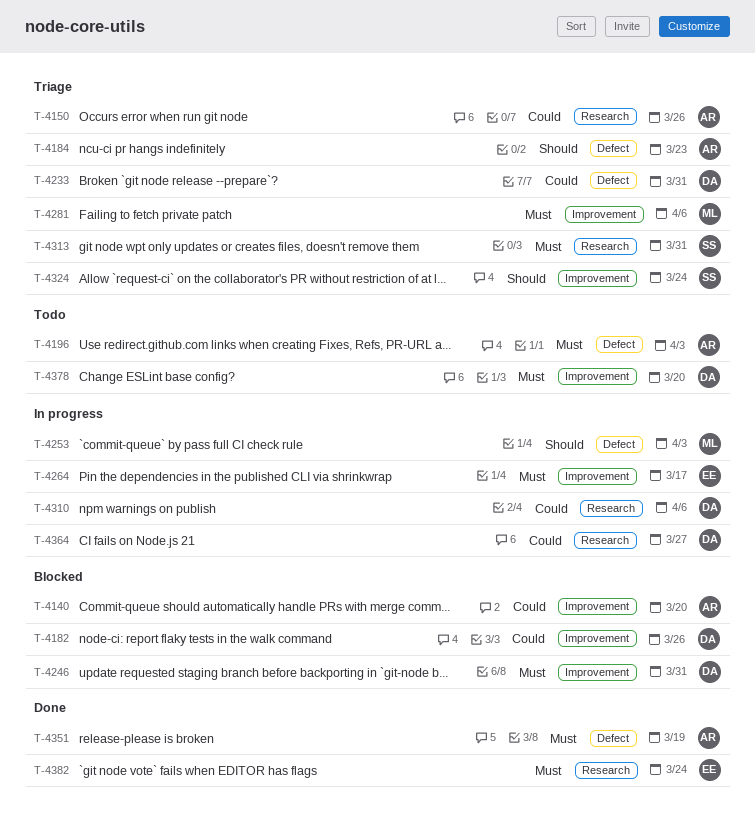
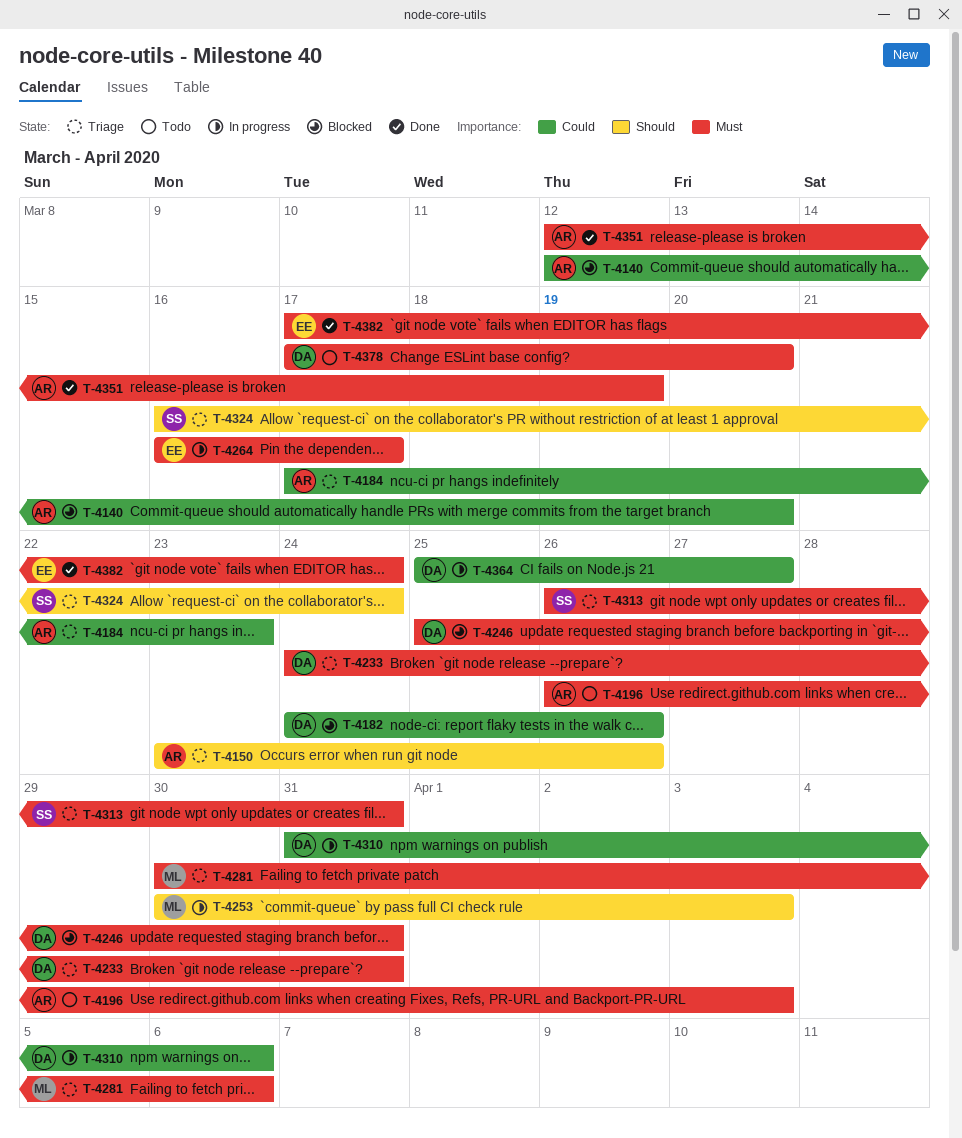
T-4150, priority: Could -> Should
T-4184, priority: Should -> Could
T-4233, priority: Could -> Must

